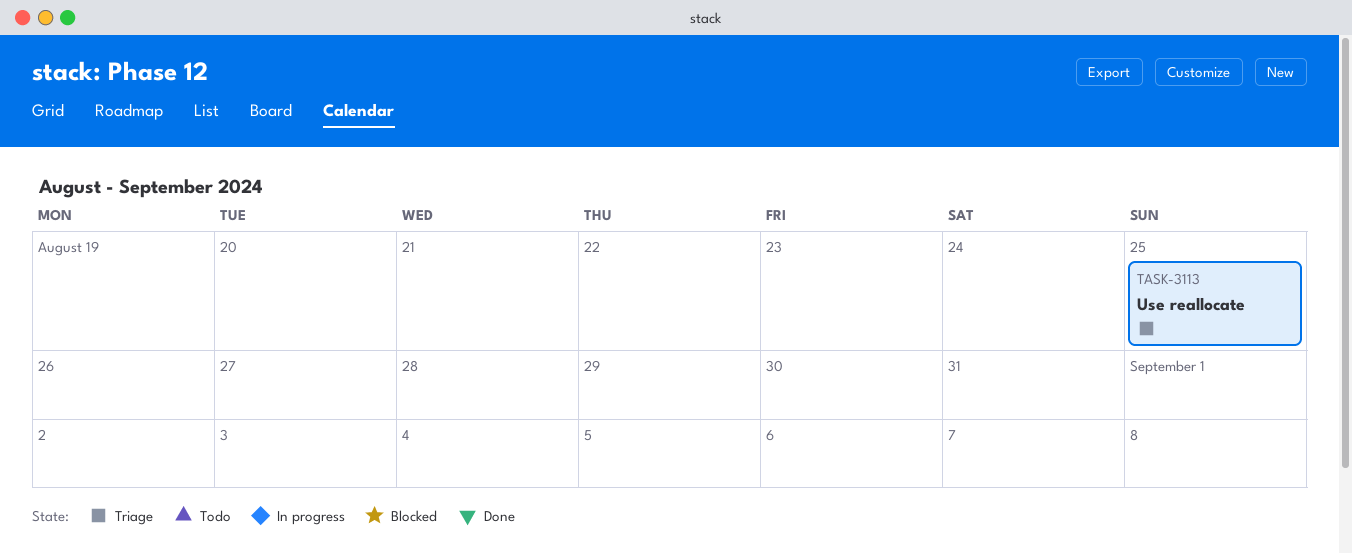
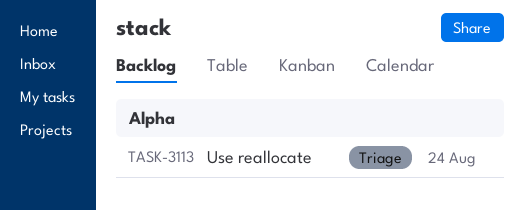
TASK-3113, due: Aug 25 -> Aug 24

